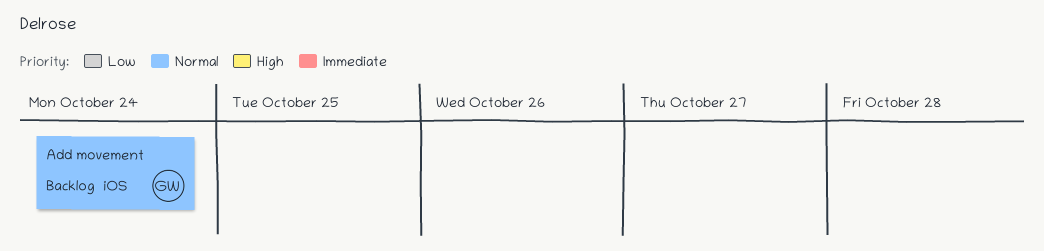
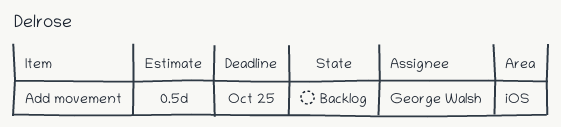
Add movement, due: Oct 24 -> Oct 25

